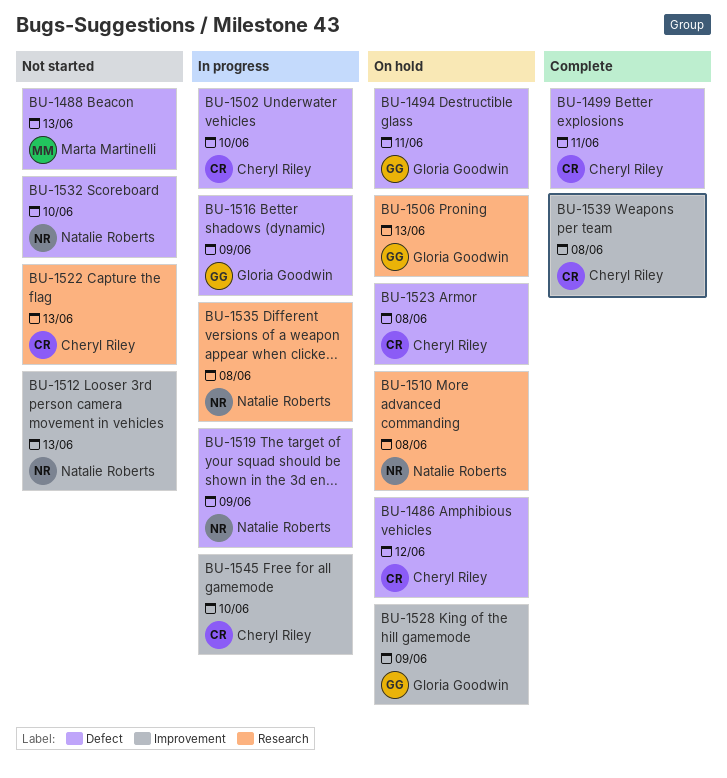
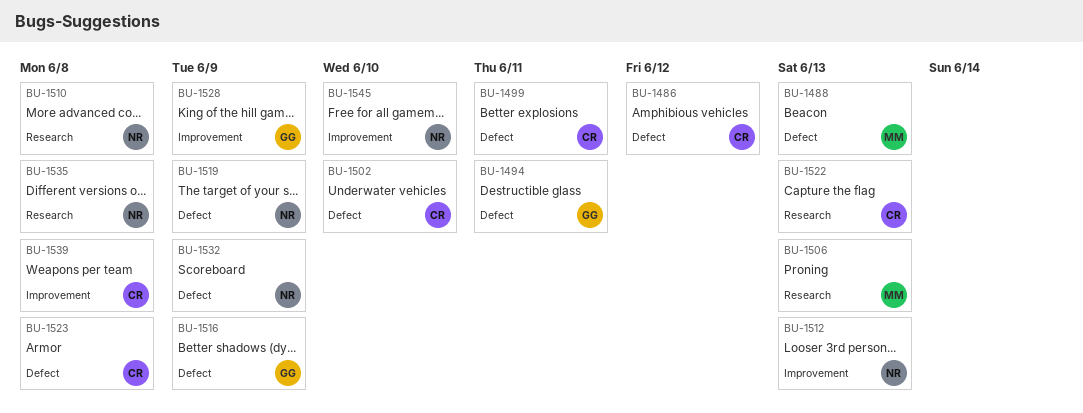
BU-1506, owner: Gloria Goodwin -> Marta Martinelli
BU-1532, due: Jun 10 -> Jun 9
BU-1545, owner: Cheryl Riley -> Natalie Roberts

